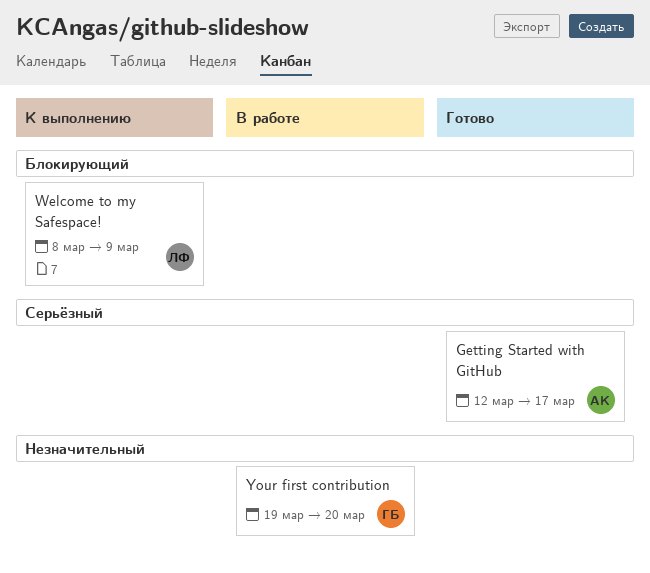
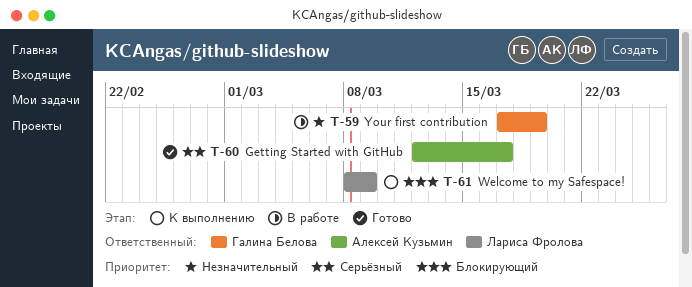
Your first contribution, start: Mar 19 -> Mar 17
Your first contribution, due: Mar 20 -> Mar 19

